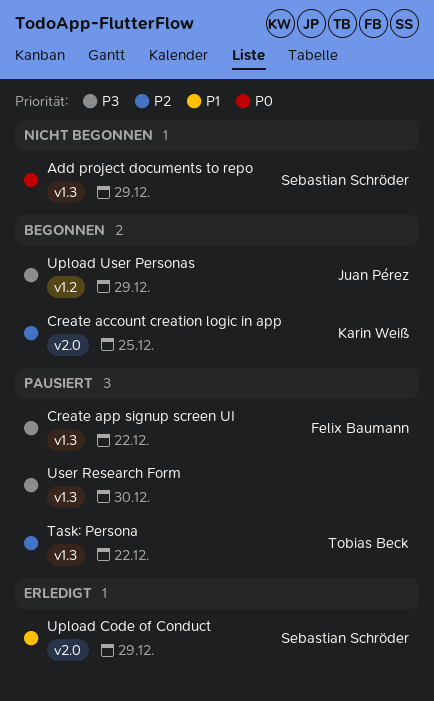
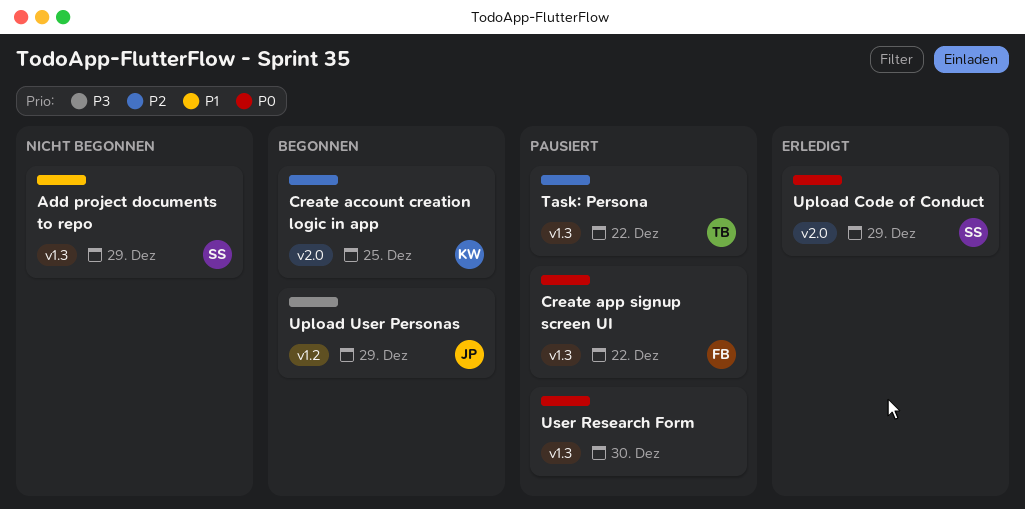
Add project documents to repo, priority: P0 -> P1
Create app signup screen UI, priority: P3 -> P0
Upload Code of Conduct, priority: P1 -> P0
User Research Form, priority: P3 -> P0

